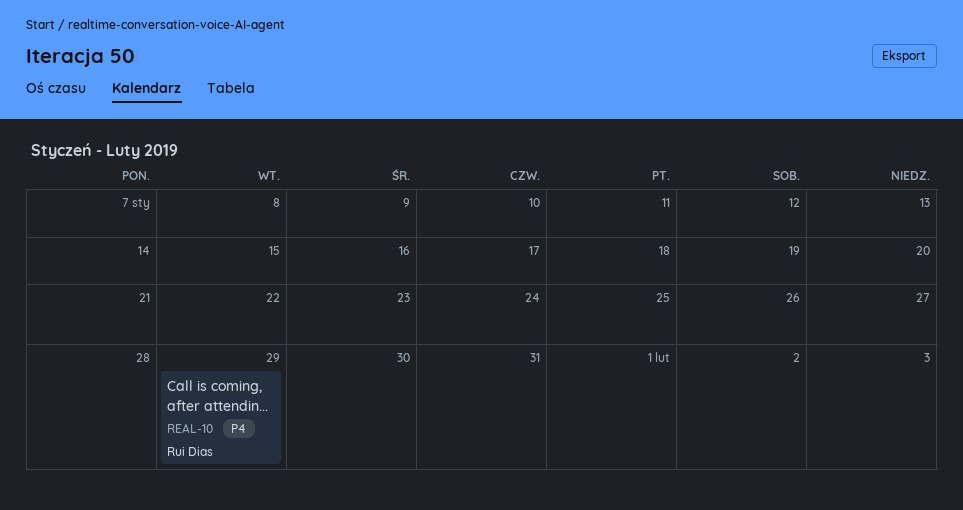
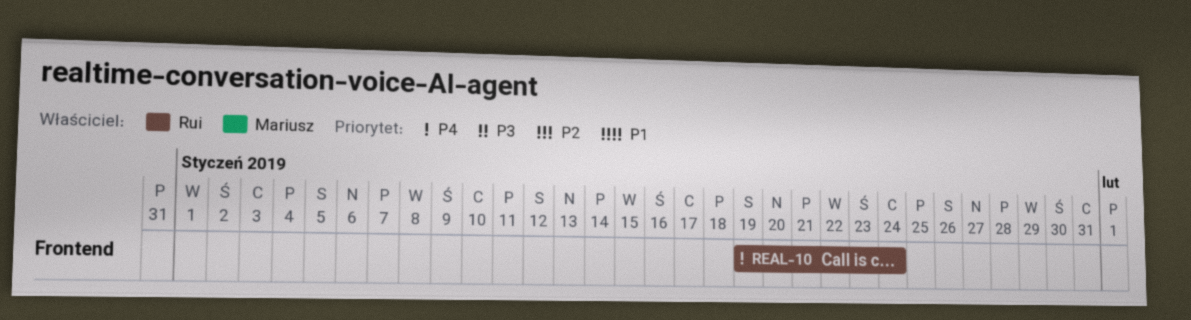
REAL-10, due: Jan 29 -> Jan 24

